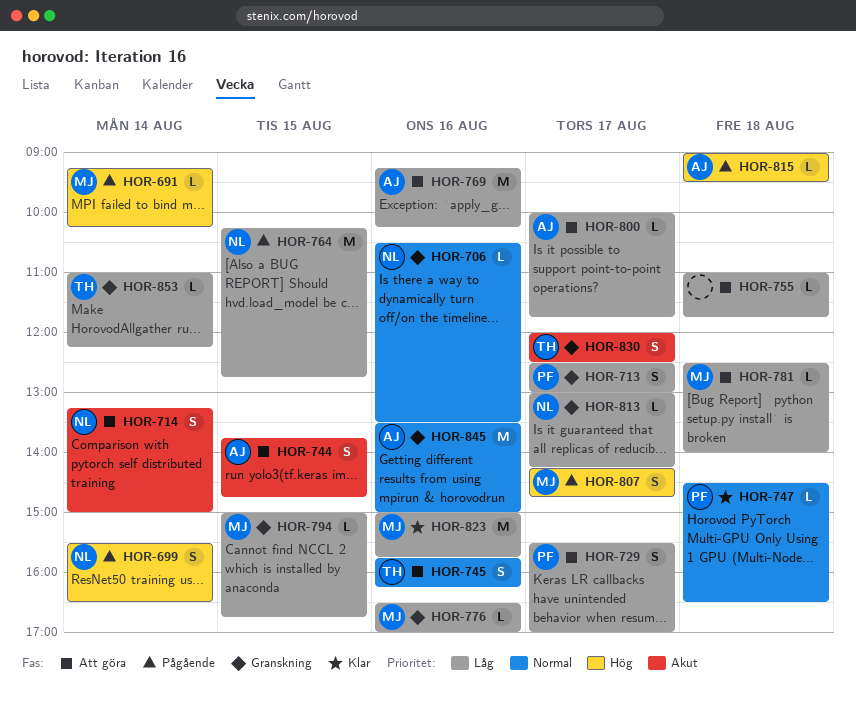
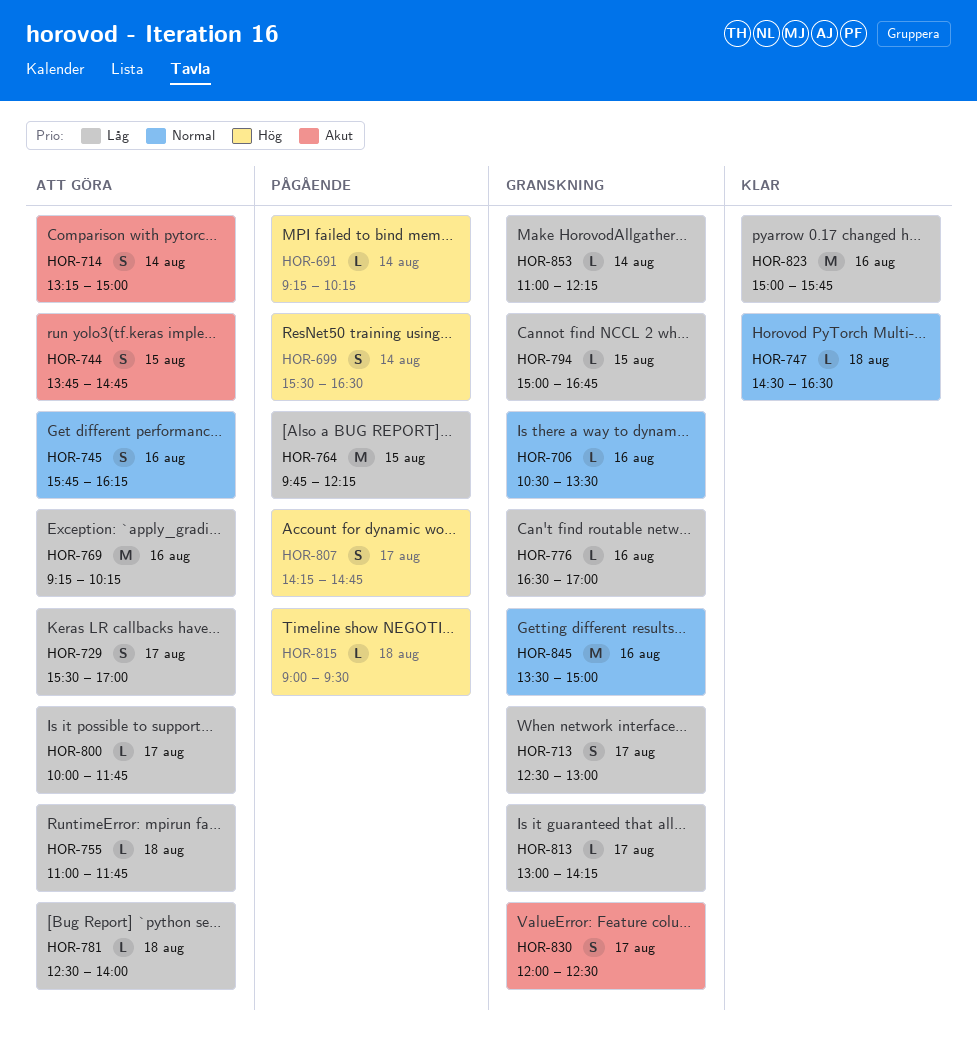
HOR-764, begins: 10:15 -> 09:45
HOR-764, ends: 12:45 -> 12:15

